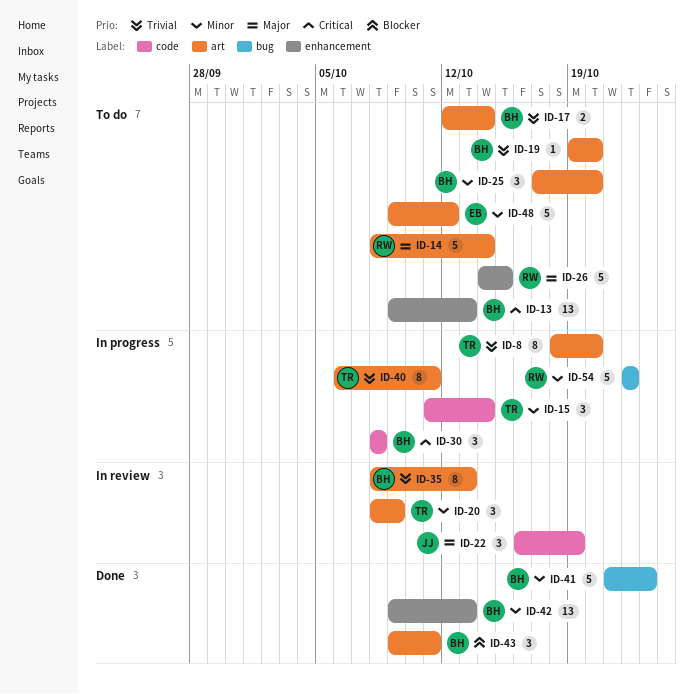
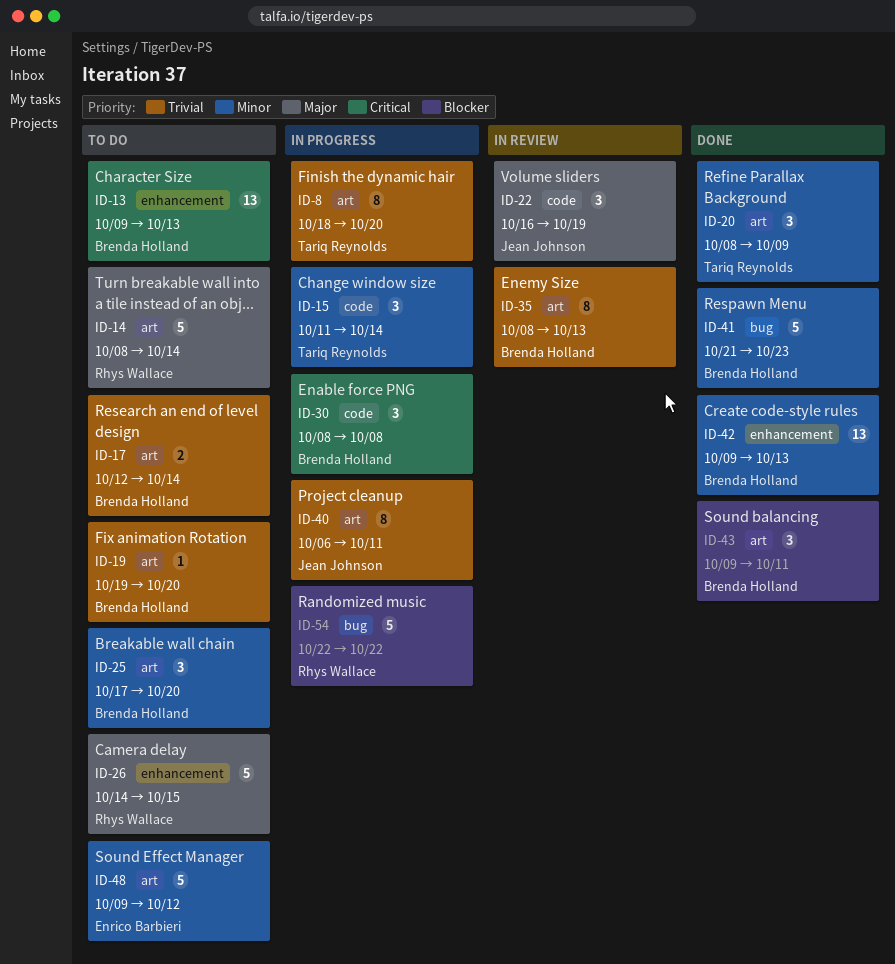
ID-20, status: In review -> Done
ID-40, owner: Tariq Reynolds -> Jean Johnson
ID-54, priority: Minor -> Blocker

